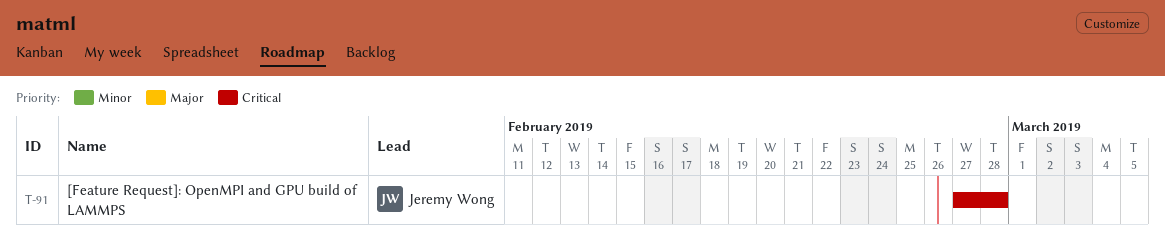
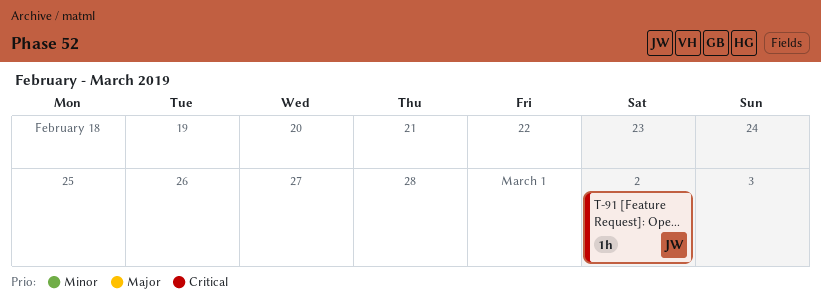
T-91, due: Feb 28 -> Mar 2

